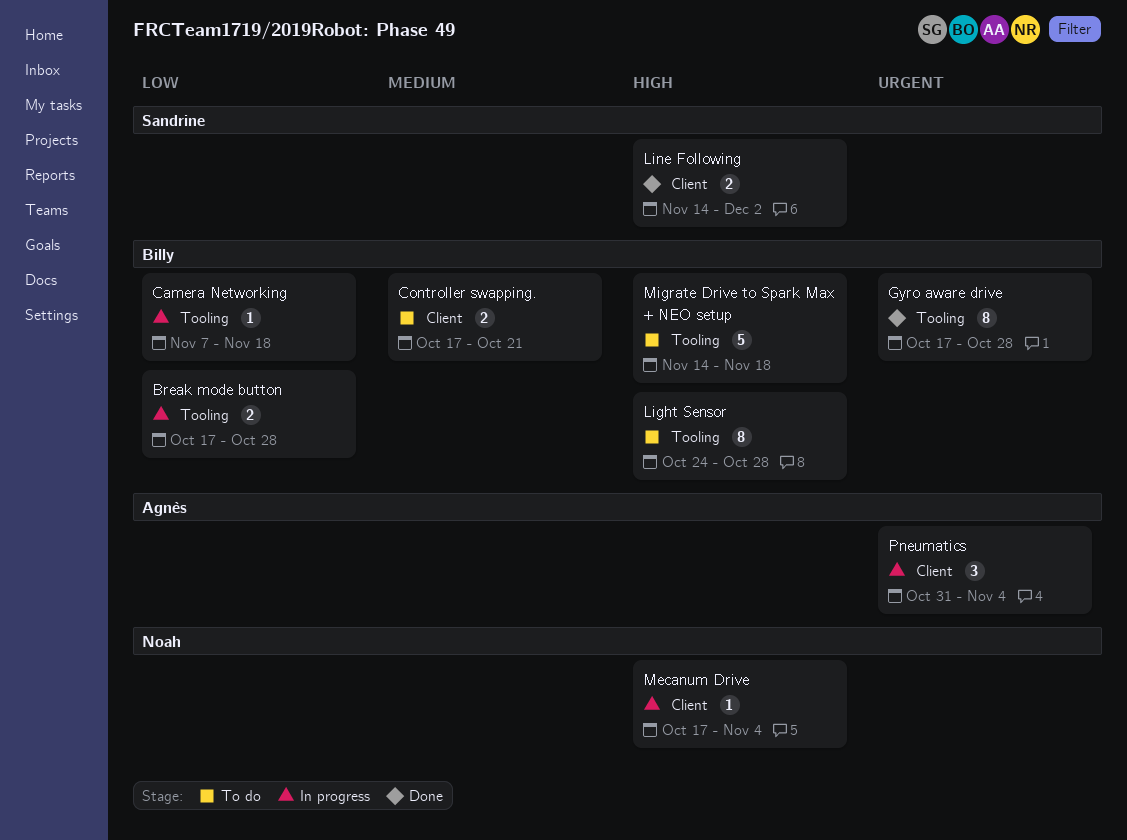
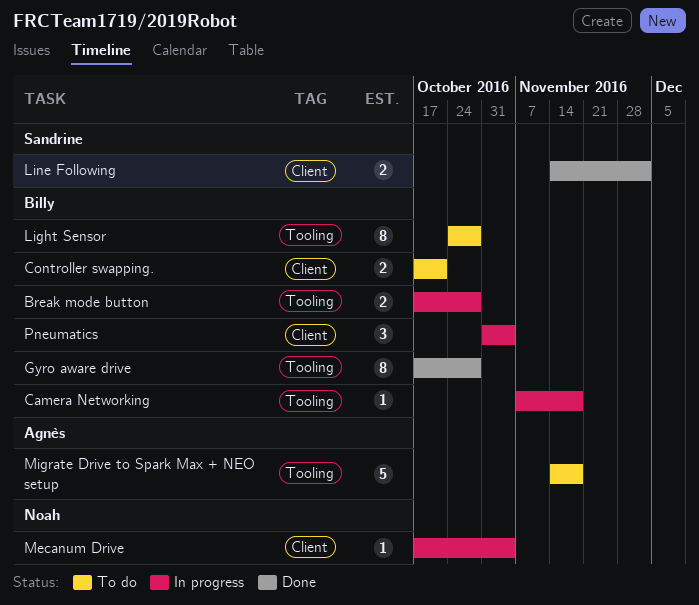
Migrate Drive to Spark Max + NEO setup, owner: Billy -> Agnès
Pneumatics, owner: Agnès -> Billy

